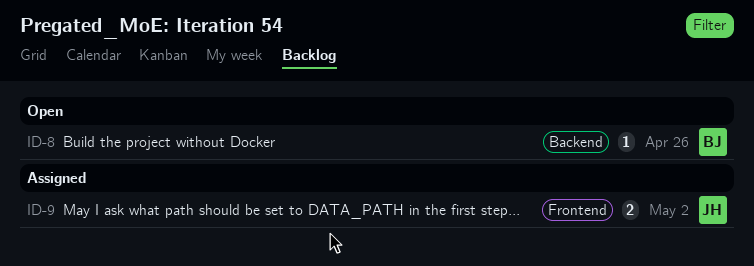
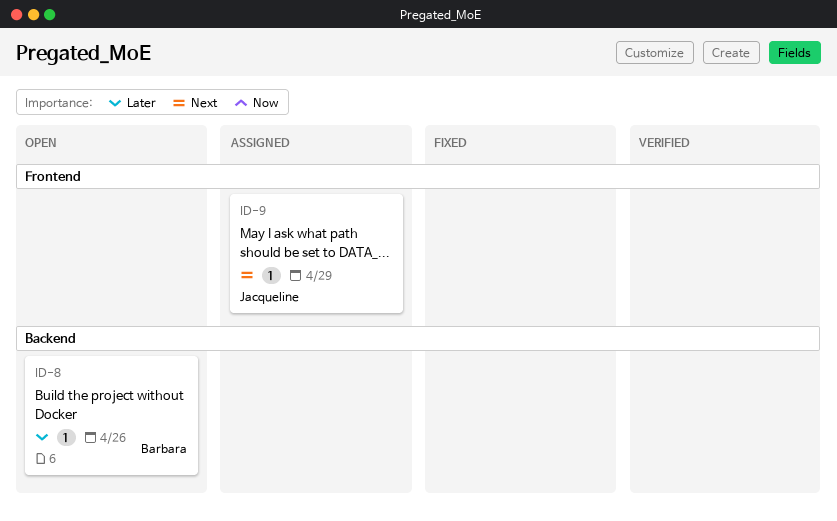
ID-9, estimate: 2 -> 1
ID-9, due: May 2 -> Apr 29

